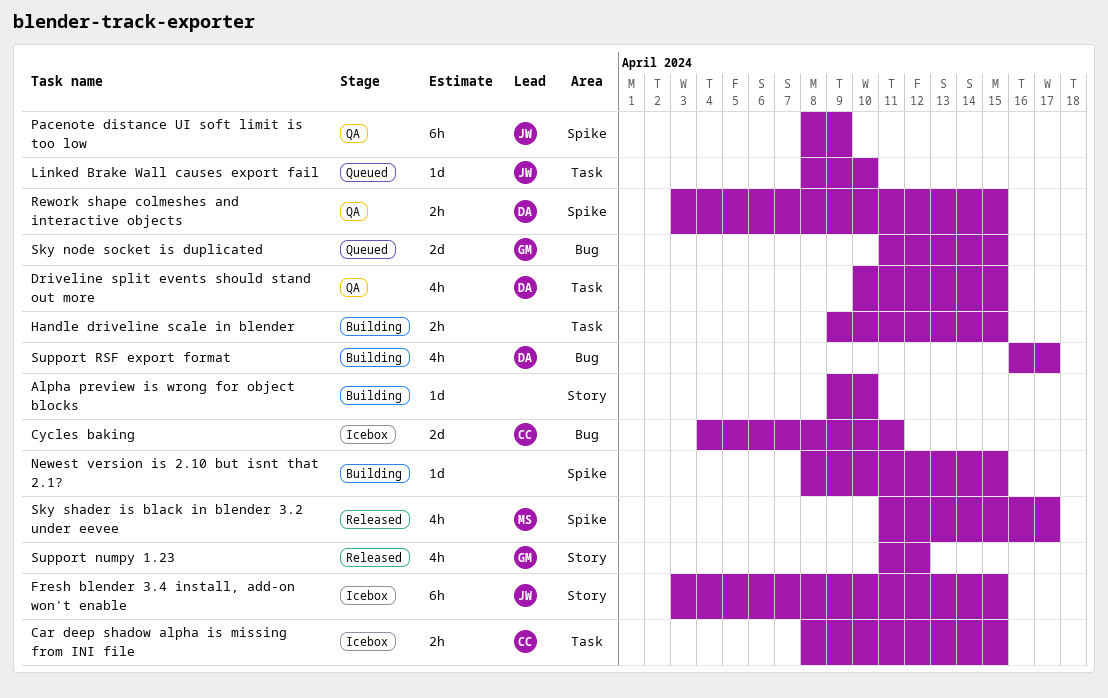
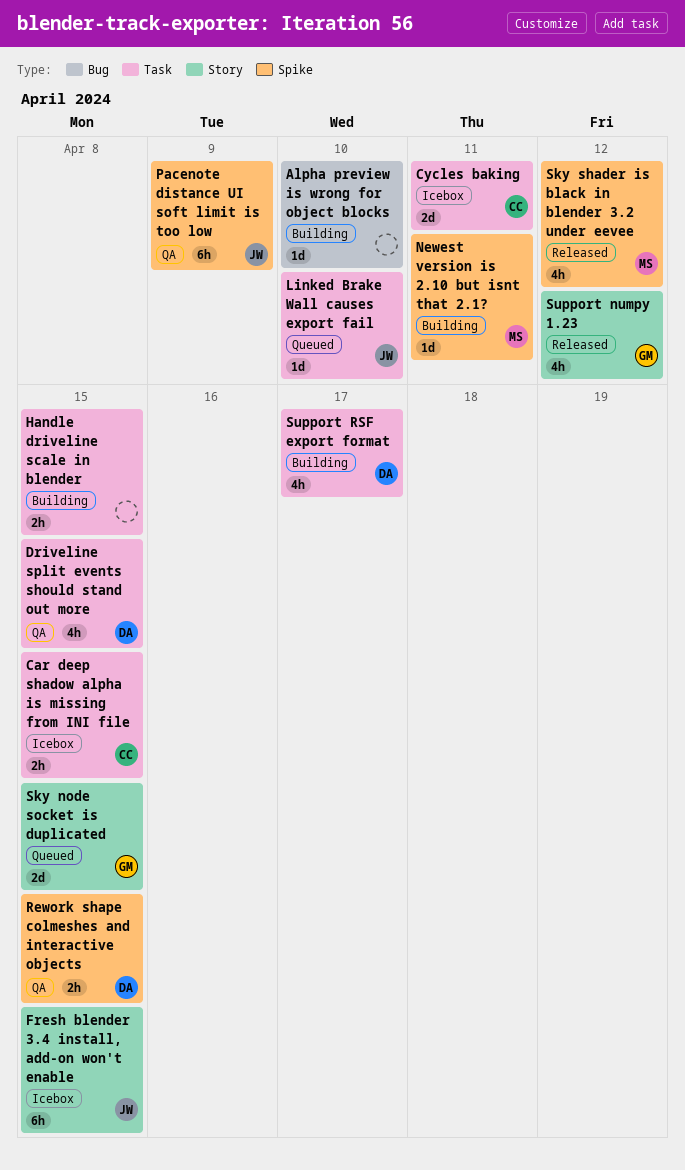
Alpha preview is wrong for object blocks, label: Story -> Bug
Cycles baking, label: Bug -> Task
Newest version is 2.10 but isnt that 2.1?, owner: none -> MS
Newest version is 2.10 but isnt that 2.1?, due: Apr 15 -> Apr 11
Sky node socket is duplicated, label: Bug -> Story
Sky shader is black in blender 3.2 under eevee, due: Apr 17 -> Apr 12
Support RSF export format, label: Bug -> Task

